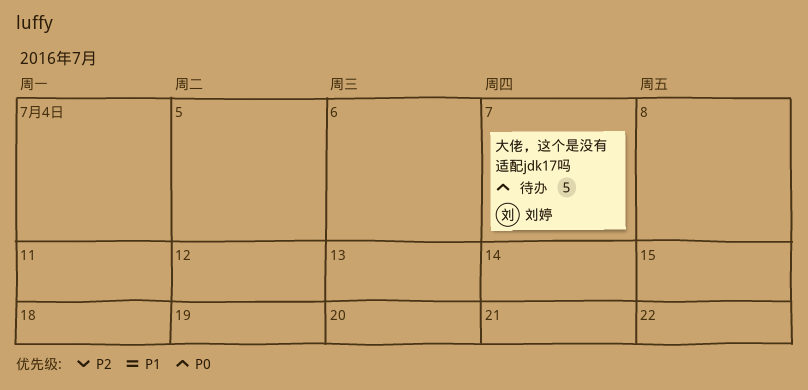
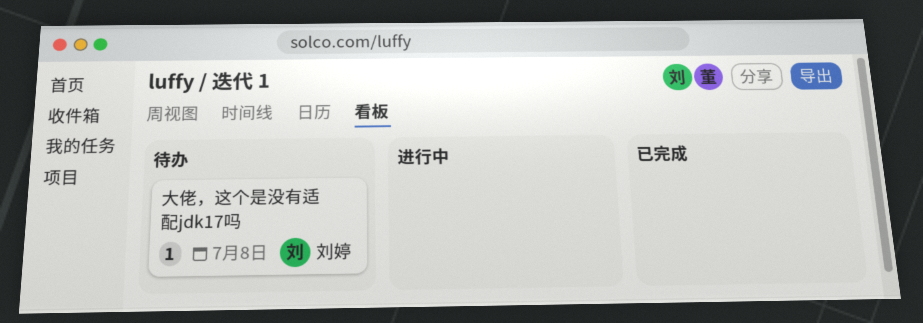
大佬，这个是没有适配jdk17吗, estimate: 5 -> 1
大佬，这个是没有适配jdk17吗, due: Jul 7 -> Jul 8

